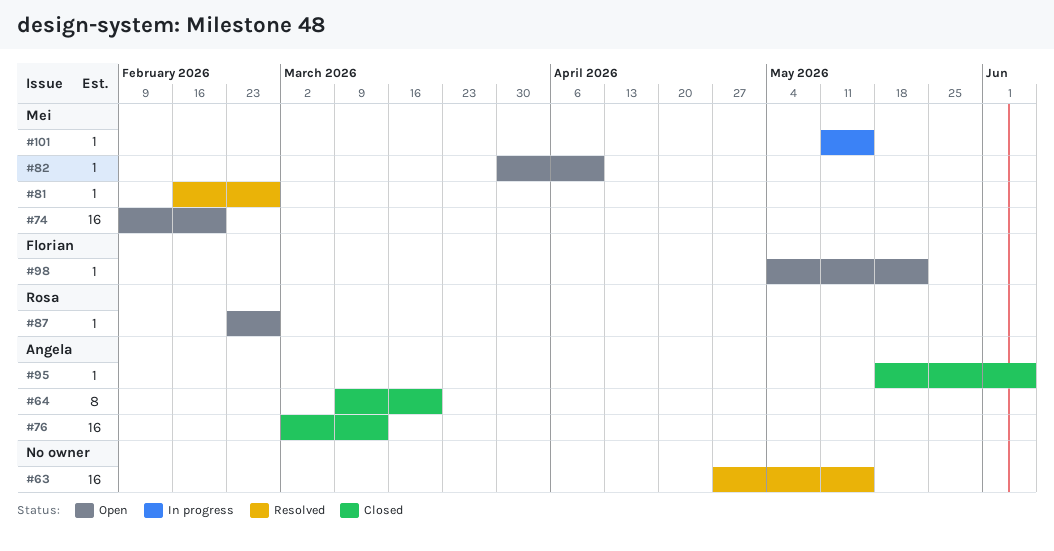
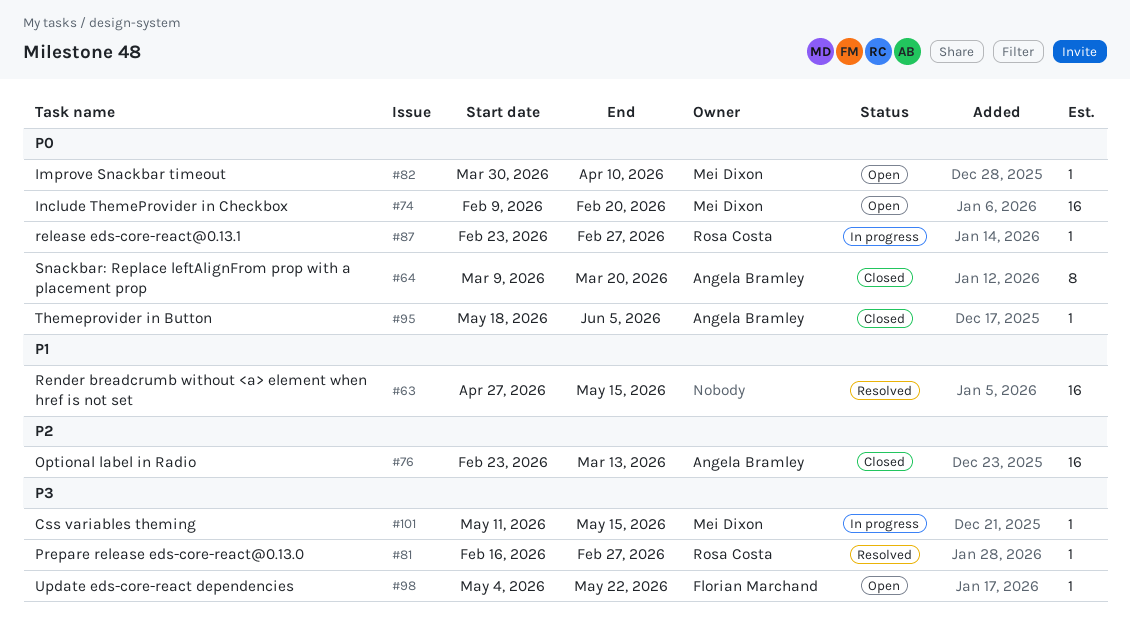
#76, start: Mar 2 -> Feb 23
#81, owner: Mei Dixon -> Rosa Costa
#87, status: Open -> In progress

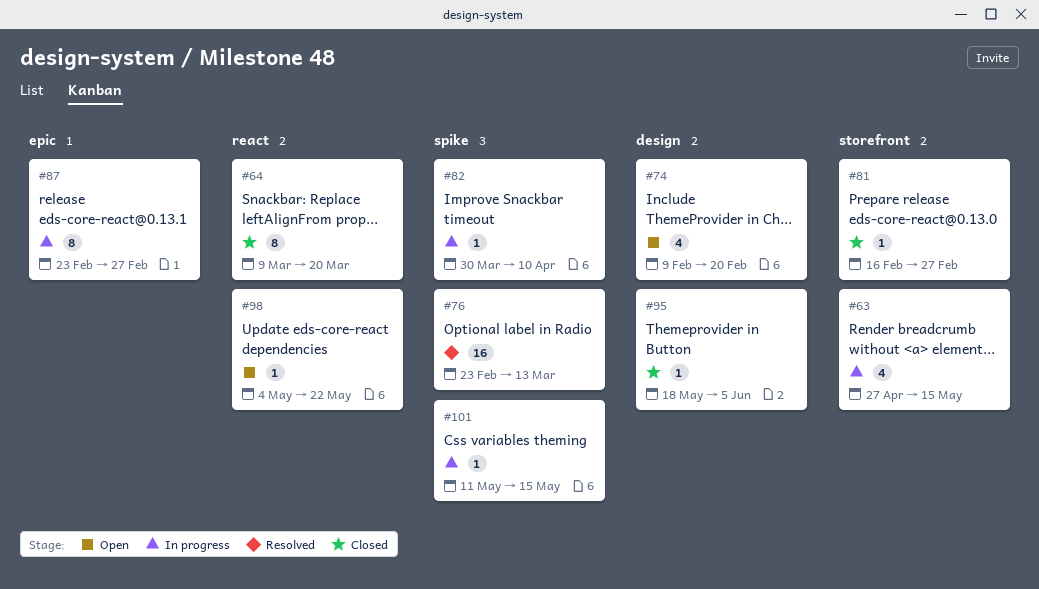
#63, status: Resolved -> In progress
#63, estimate: 16 -> 4
#74, estimate: 16 -> 4
#76, status: Closed -> Resolved
#81, status: Resolved -> Closed
#82, status: Open -> In progress
#87, estimate: 1 -> 8

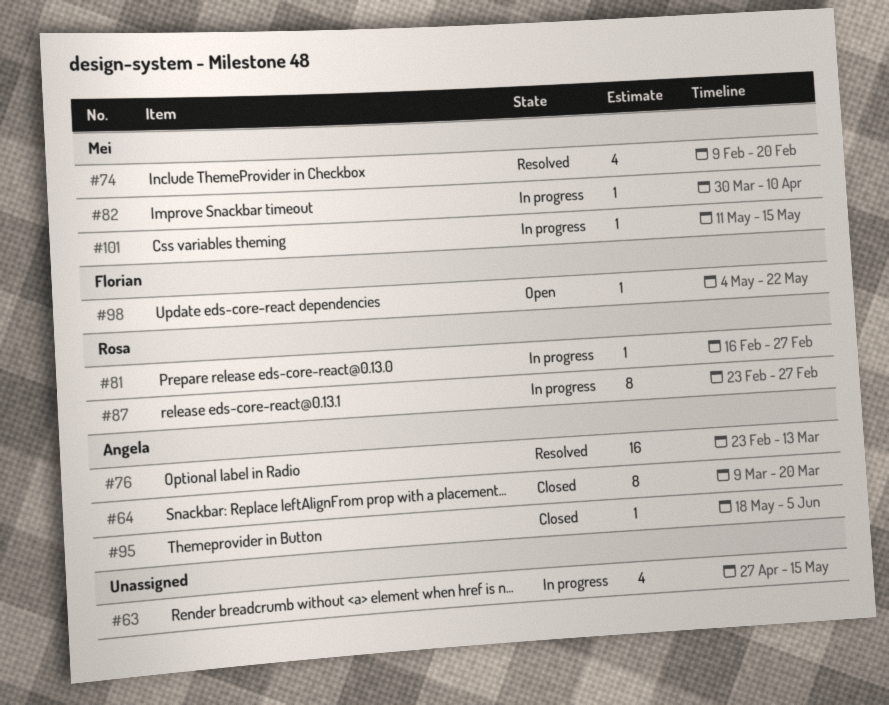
#74, status: Open -> Resolved
#81, status: Closed -> In progress

